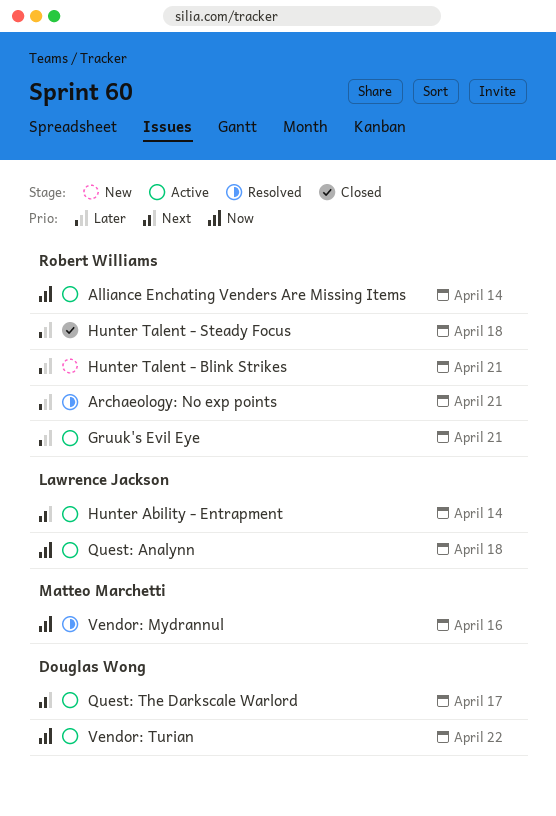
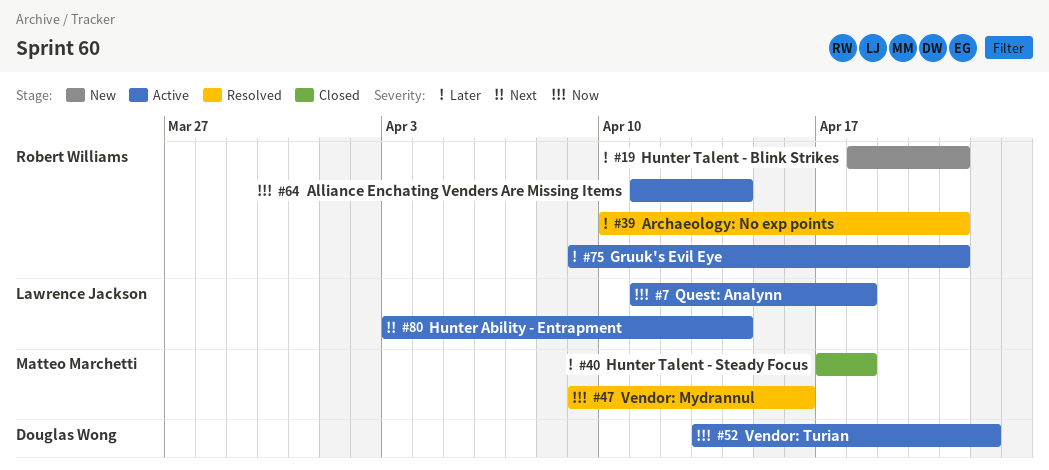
Hunter Talent - Steady Focus, owner: Robert Williams -> Matteo Marchetti
Quest: The Darkscale Warlord: present -> none

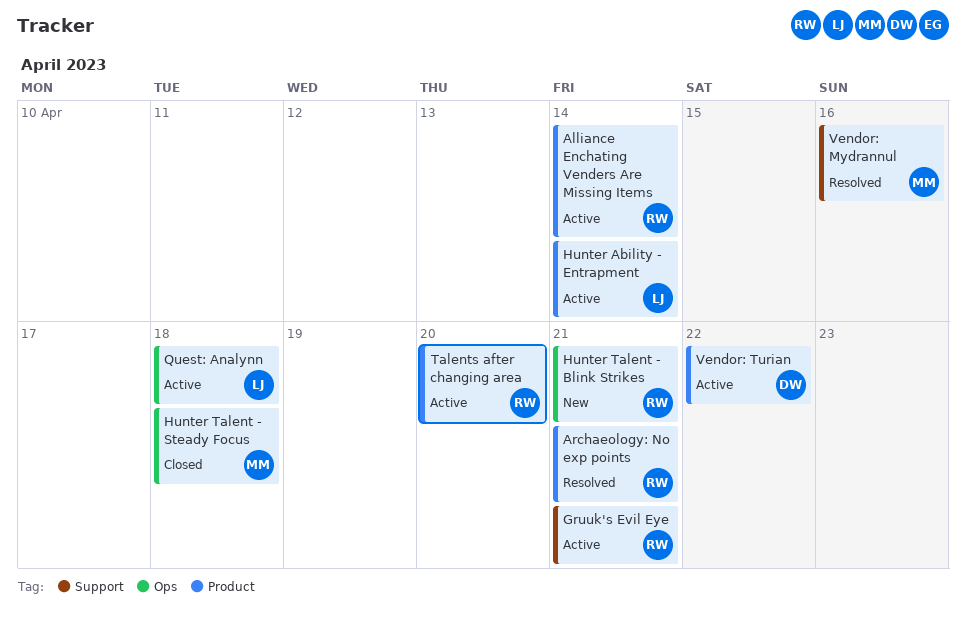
Talents after changing area: none -> present

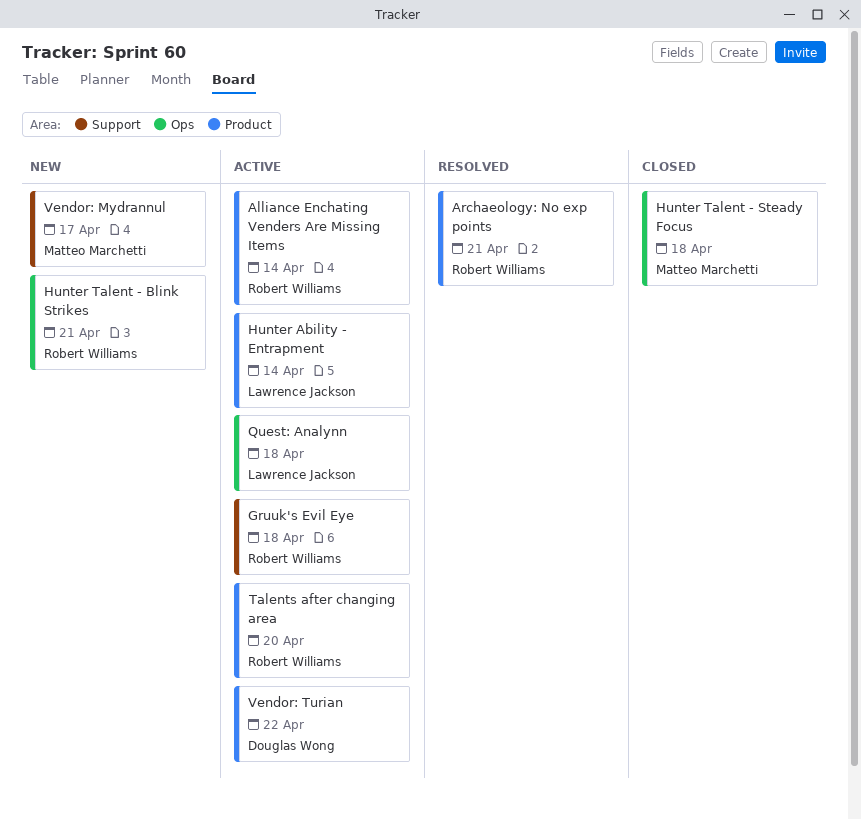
Gruuk's Evil Eye, due: Apr 21 -> Apr 18
Vendor: Mydrannul, status: Resolved -> New
Vendor: Mydrannul, due: Apr 16 -> Apr 17

